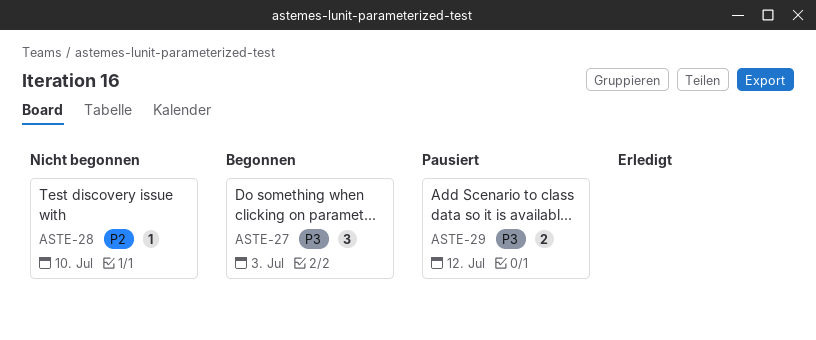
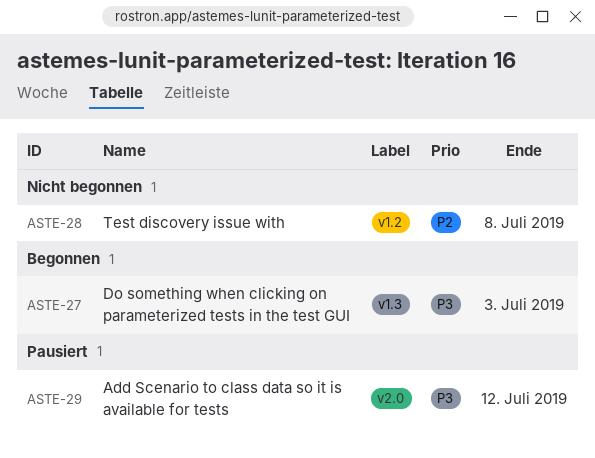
ASTE-28, due: Jul 10 -> Jul 8

